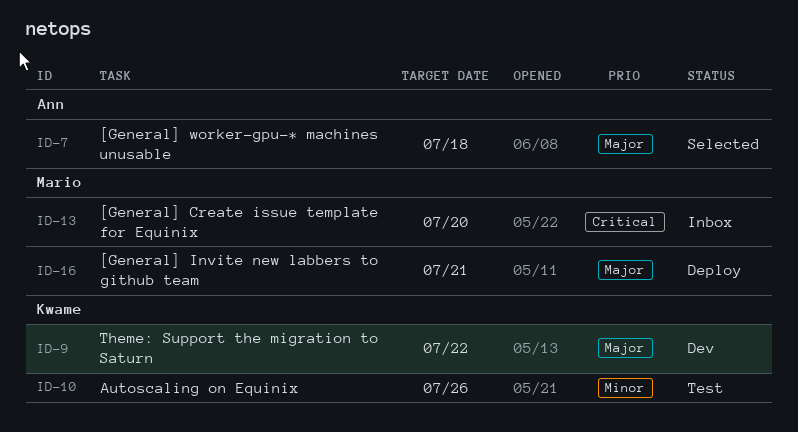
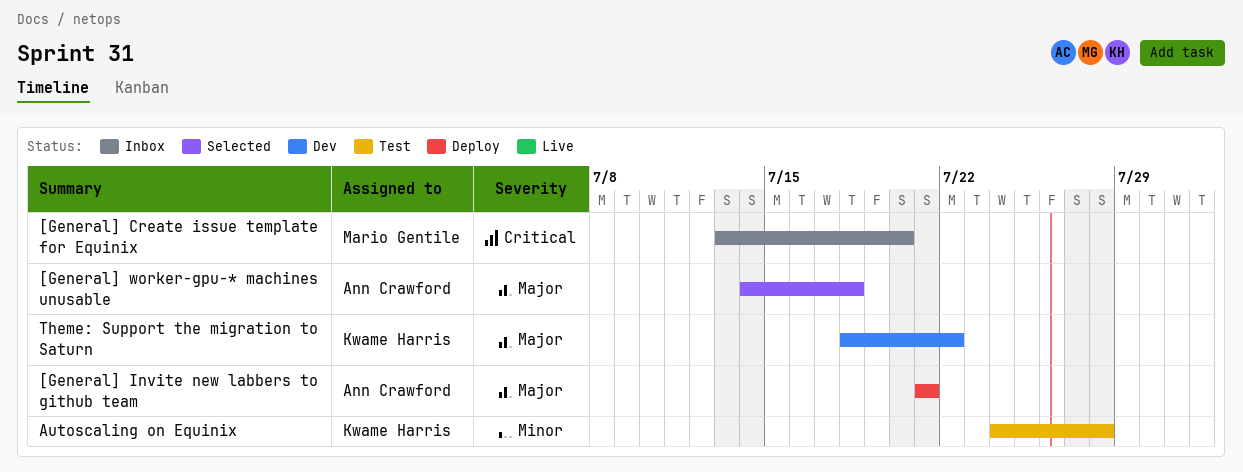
[General] Invite new labbers to github team, owner: Mario Gentile -> Ann Crawford
Autoscaling on Equinix, due: Jul 26 -> Jul 28

